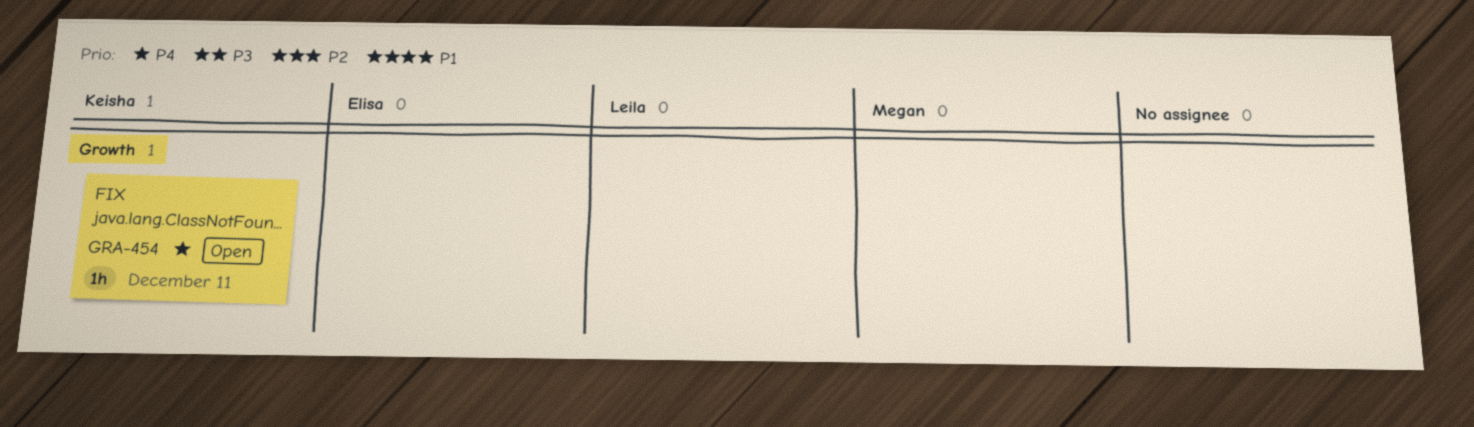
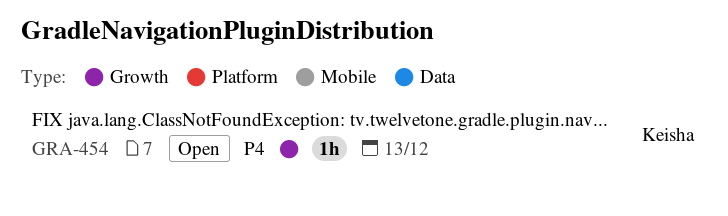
GRA-454, due: Dec 11 -> Dec 13

